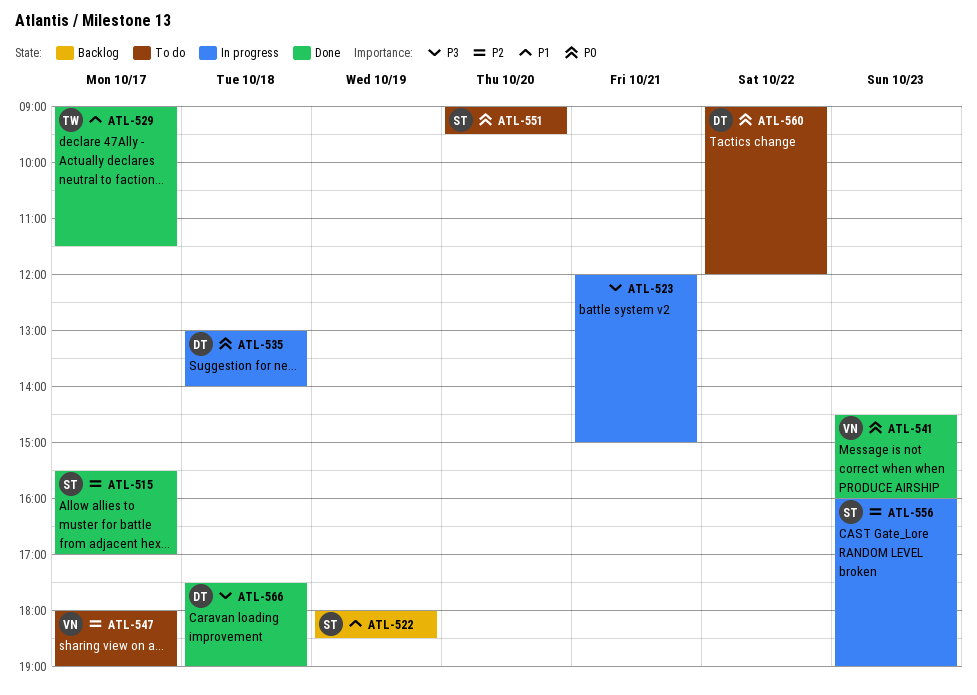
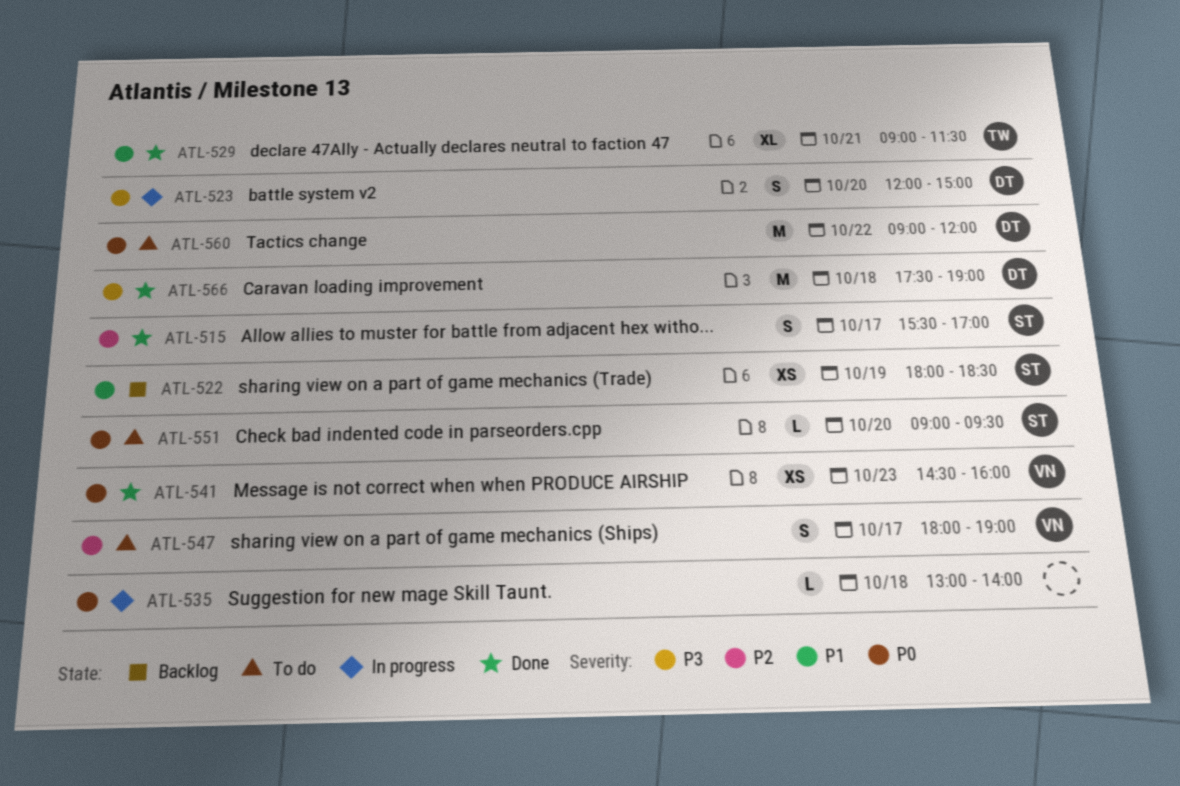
ATL-523, owner: none -> DT
ATL-523, day: Oct 21 -> Oct 20
ATL-529, day: Oct 17 -> Oct 21
ATL-535, owner: DT -> none
ATL-556: present -> none

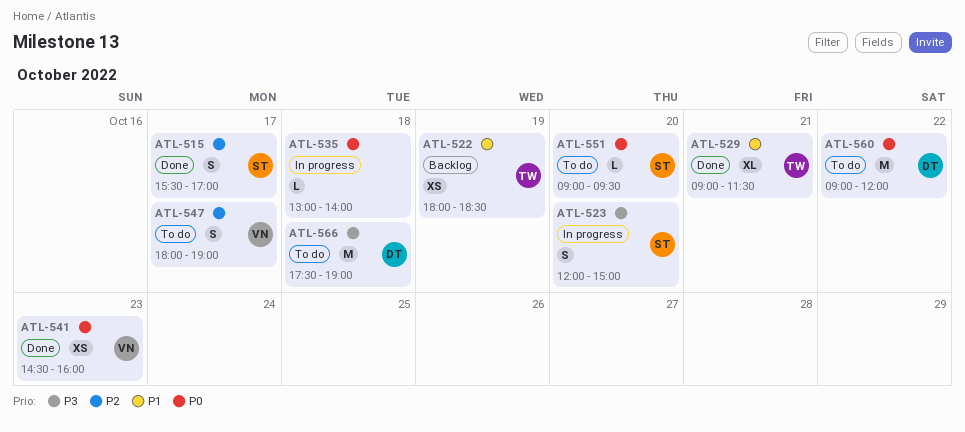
ATL-522, owner: ST -> TW
ATL-523, owner: DT -> ST
ATL-566, status: Done -> To do

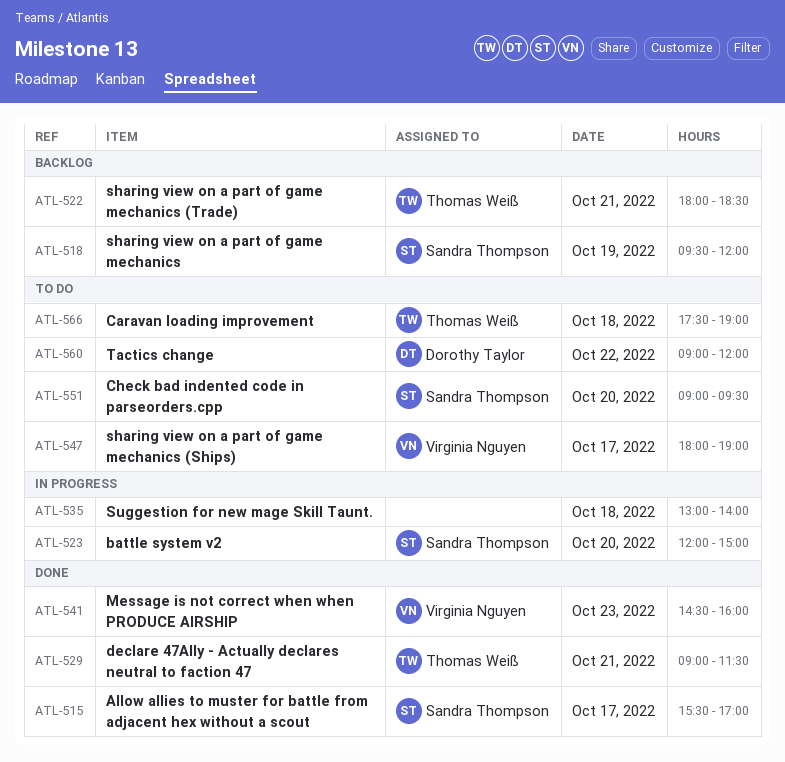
ATL-518: none -> present
ATL-522, day: Oct 19 -> Oct 21
ATL-566, owner: Dorothy Taylor -> Thomas Weiß

